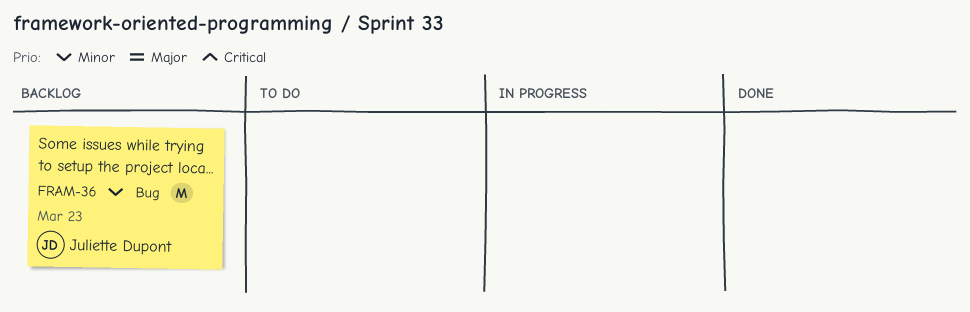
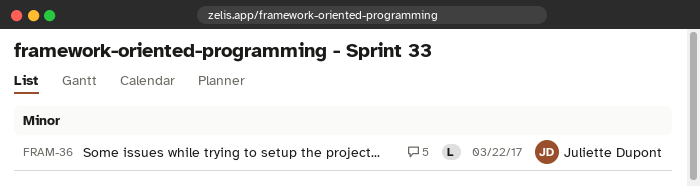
FRAM-36, estimate: M -> L
FRAM-36, due: Mar 23 -> Mar 22

